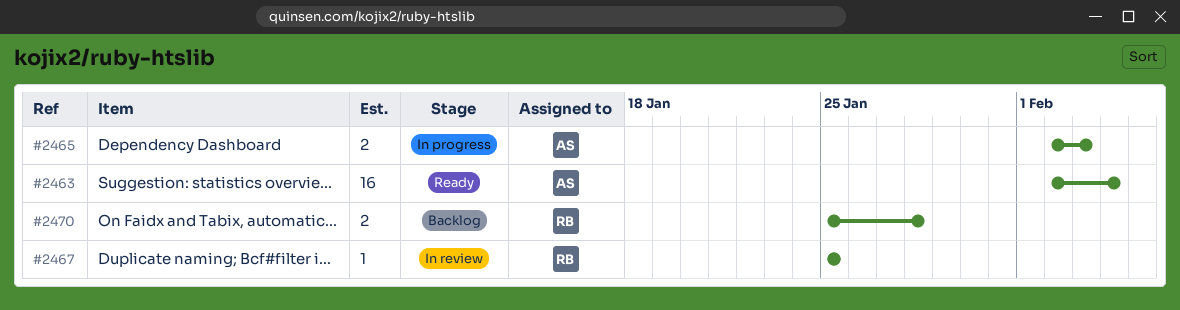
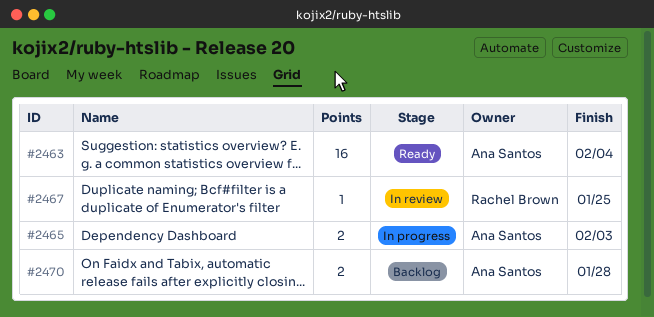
#2470, owner: Rachel Brown -> Ana Santos

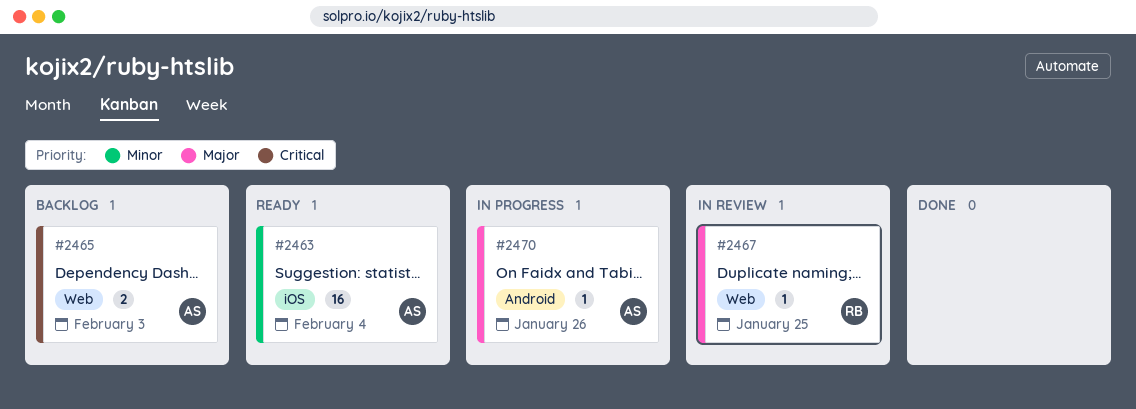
#2465, status: In progress -> Backlog
#2470, status: Backlog -> In progress
#2470, estimate: 2 -> 1
#2470, due: Jan 28 -> Jan 26

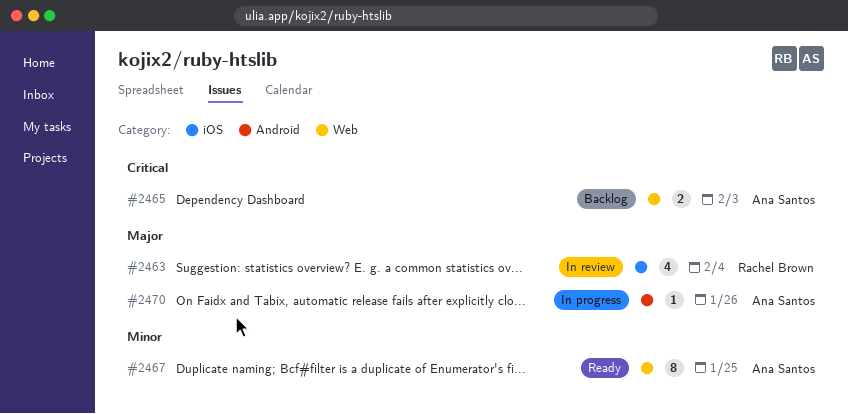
#2463, status: Ready -> In review
#2463, owner: Ana Santos -> Rachel Brown
#2463, priority: Minor -> Major
#2463, estimate: 16 -> 4
#2467, status: In review -> Ready
#2467, owner: Rachel Brown -> Ana Santos
#2467, priority: Major -> Minor
#2467, estimate: 1 -> 8

